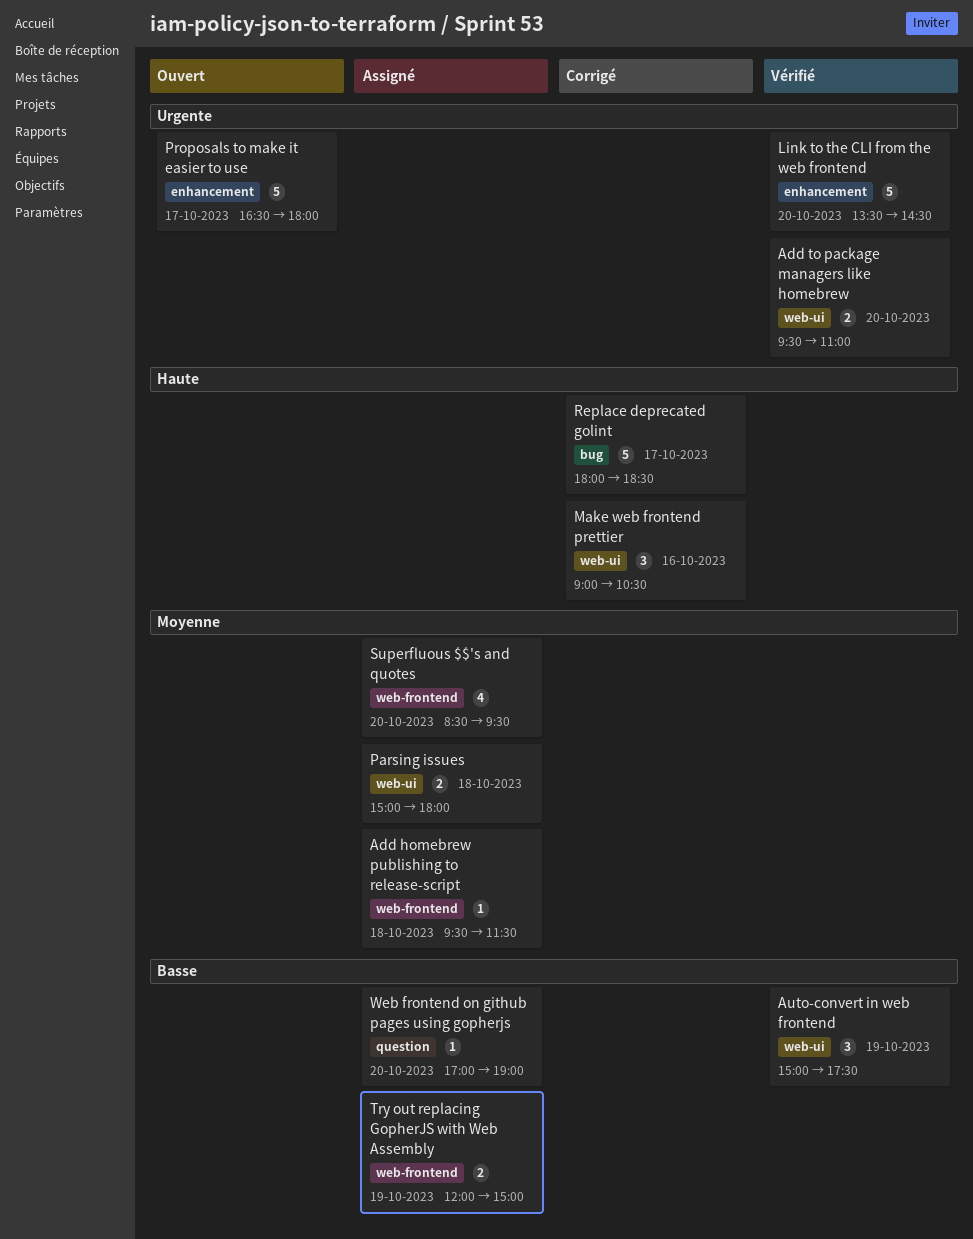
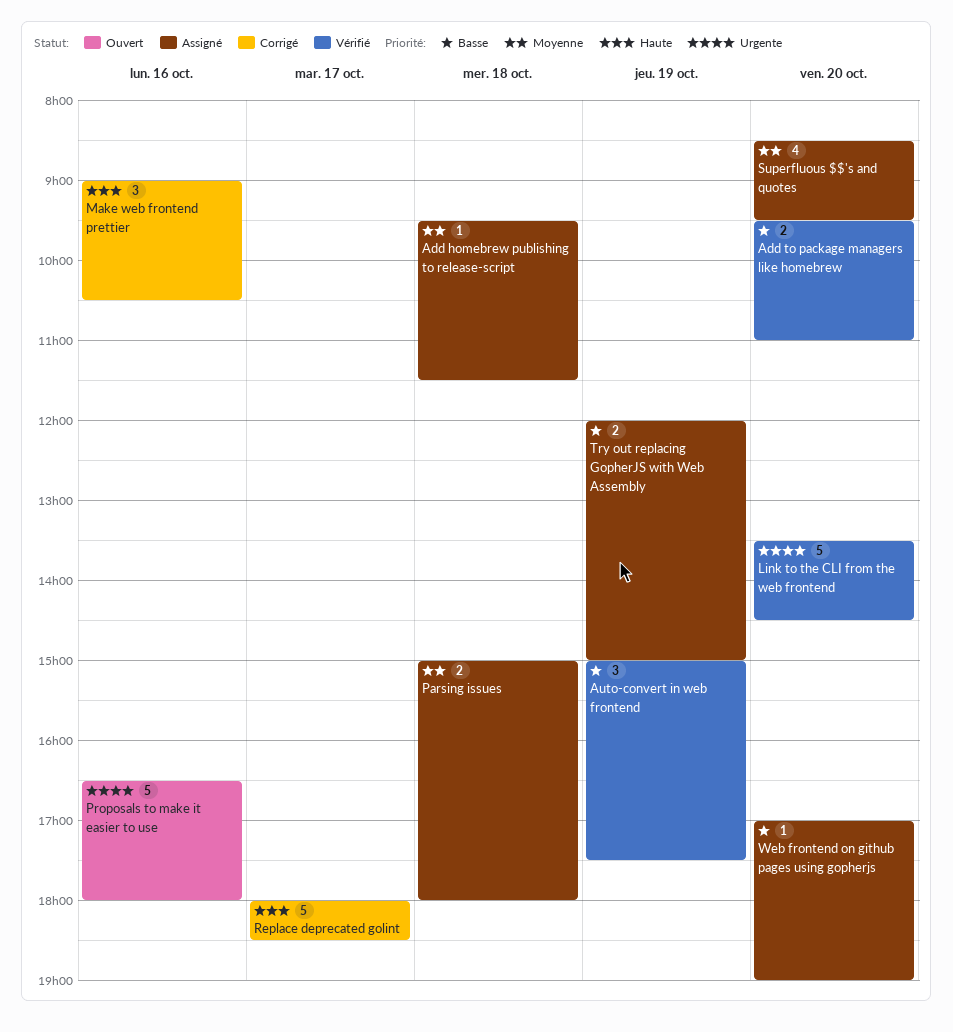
Add to package managers like homebrew, priority: Urgente -> Basse
Proposals to make it easier to use, day: Oct 17 -> Oct 16

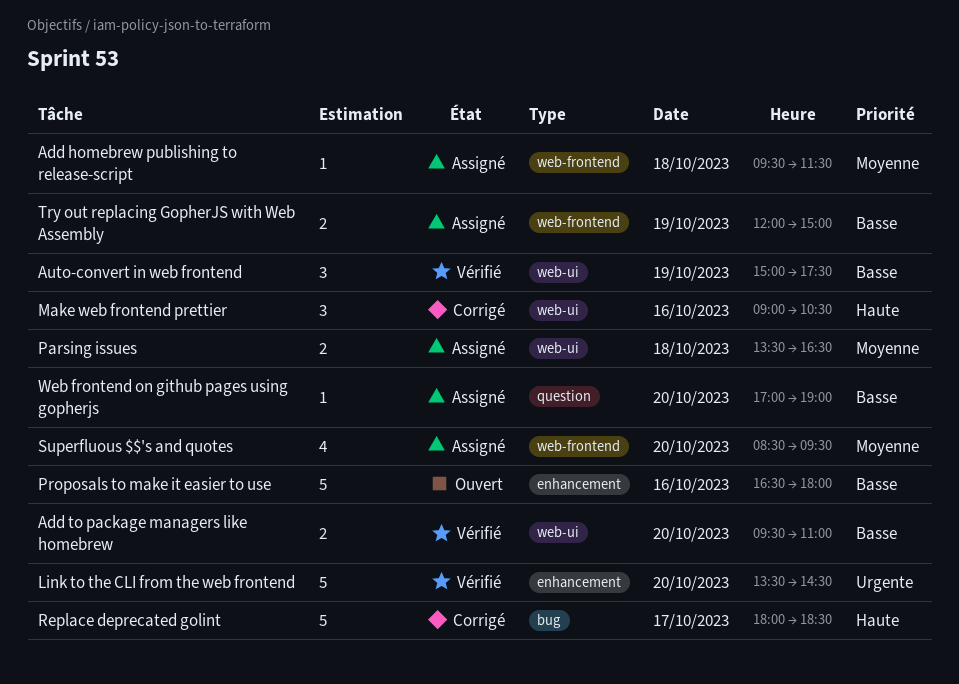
Parsing issues, begins: 15:00 -> 13:30
Parsing issues, ends: 18:00 -> 16:30
Proposals to make it easier to use, priority: Urgente -> Basse

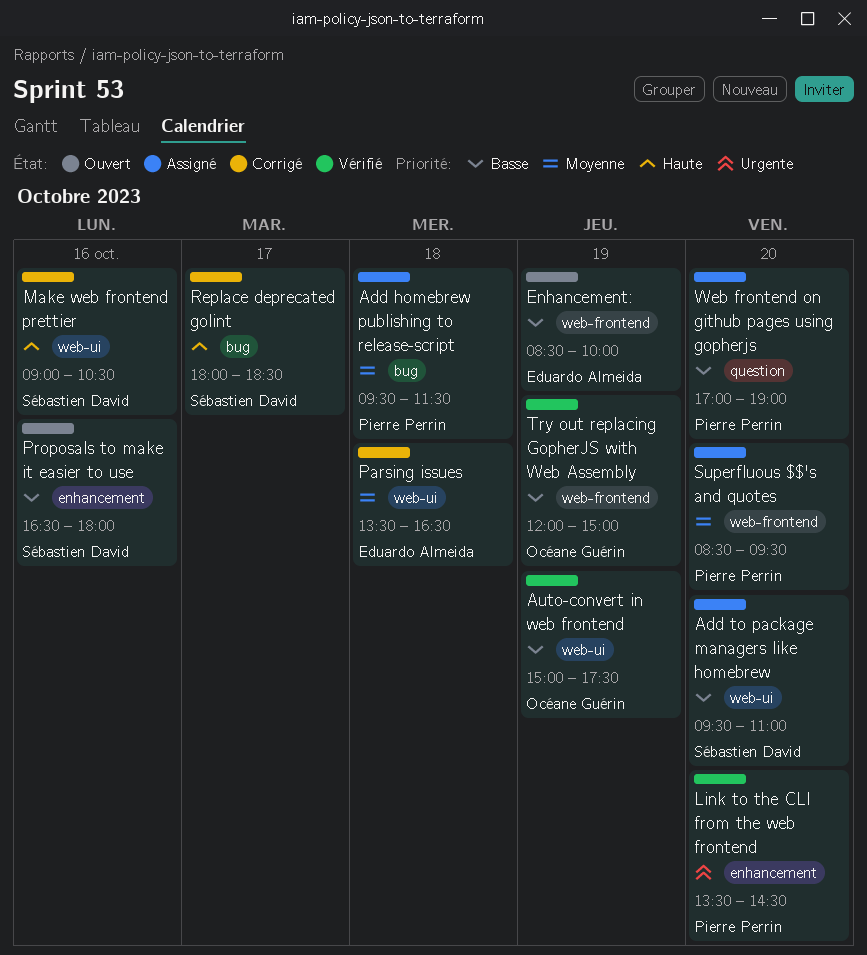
Add homebrew publishing to release-script, label: web-frontend -> bug
Add to package managers like homebrew, status: Vérifié -> Assigné
Enhancement:: none -> present
Parsing issues, status: Assigné -> Corrigé
Try out replacing GopherJS with Web Assembly, status: Assigné -> Vérifié

